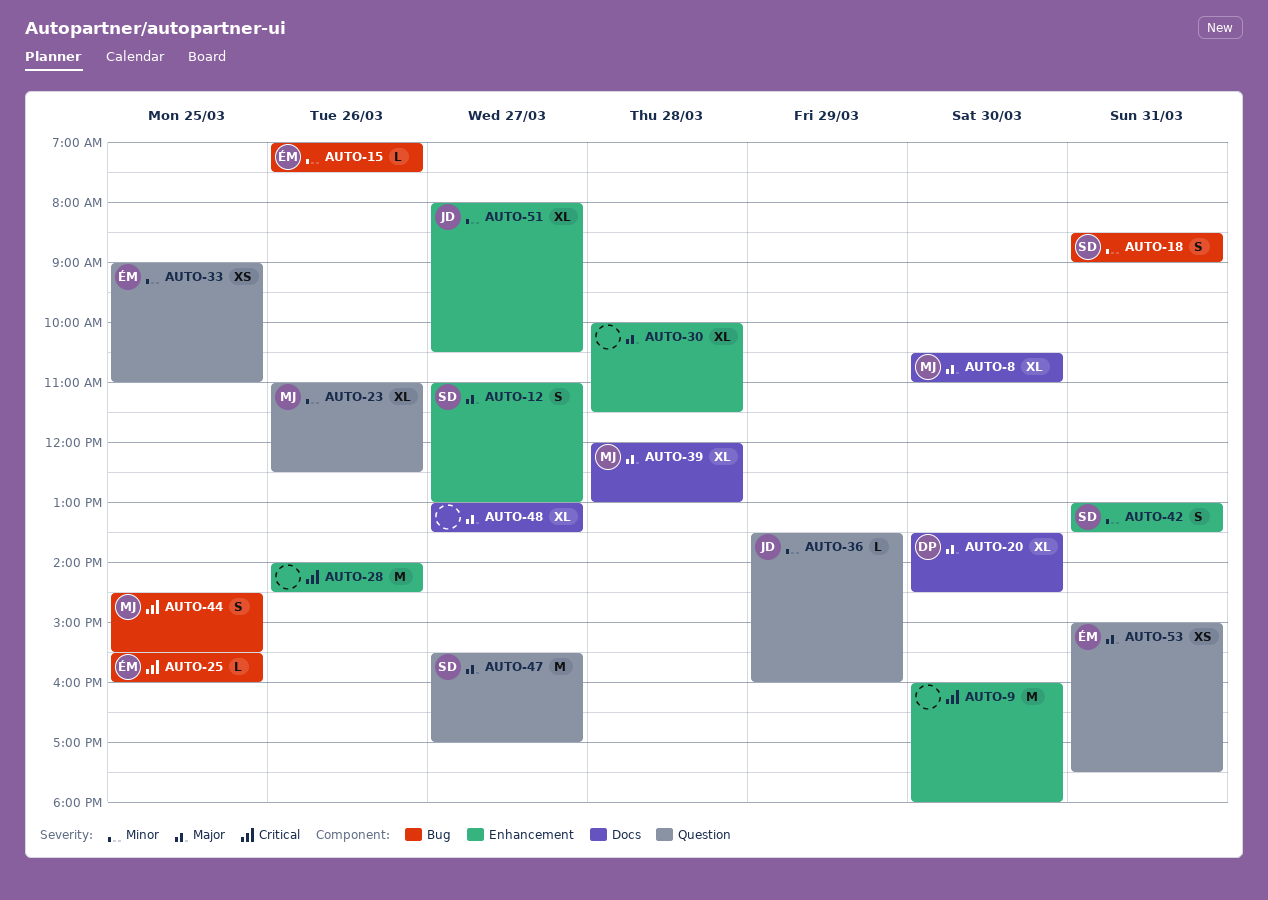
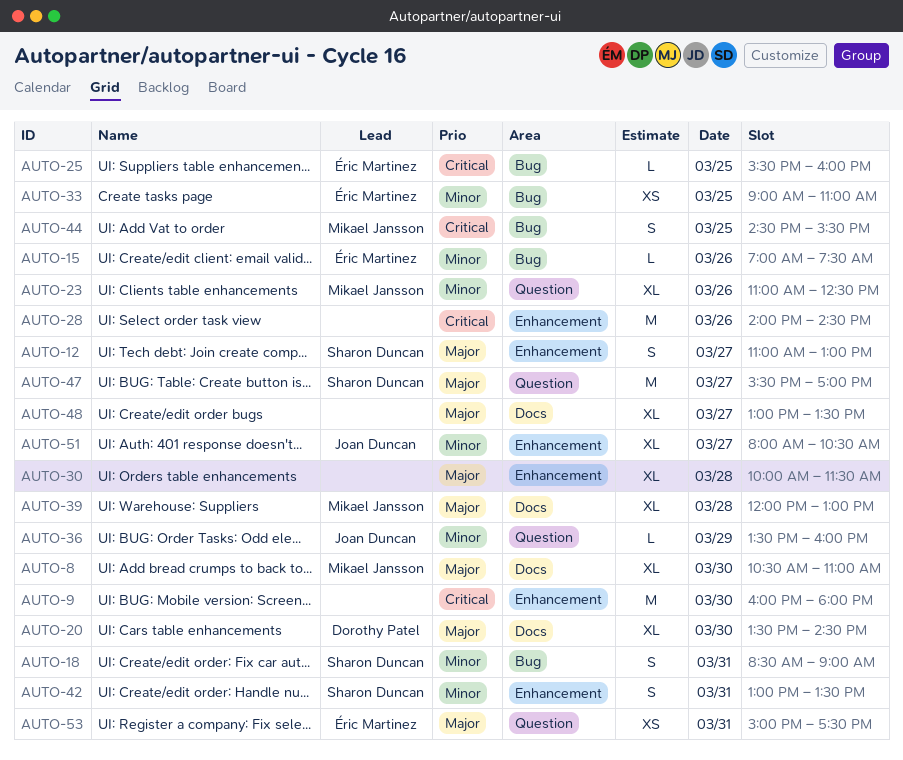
AUTO-33, label: Question -> Bug

